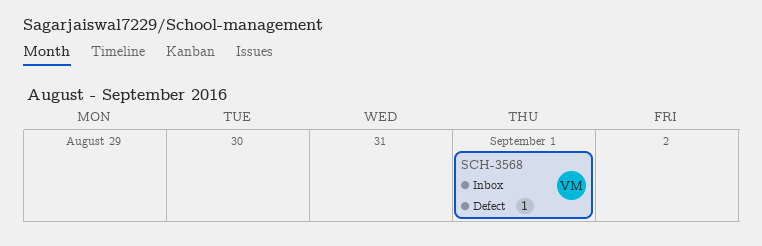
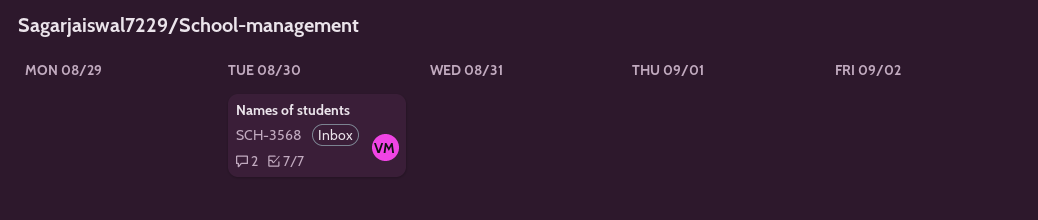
SCH-3568, due: Sep 1 -> Aug 30

